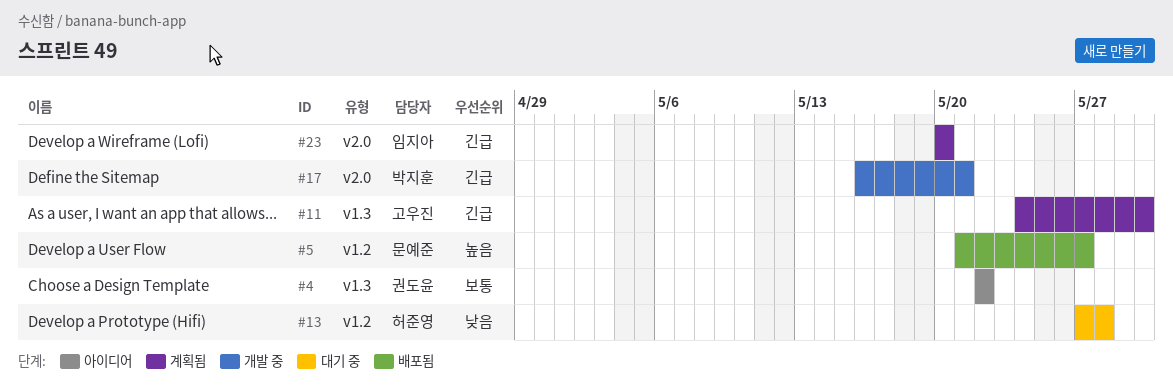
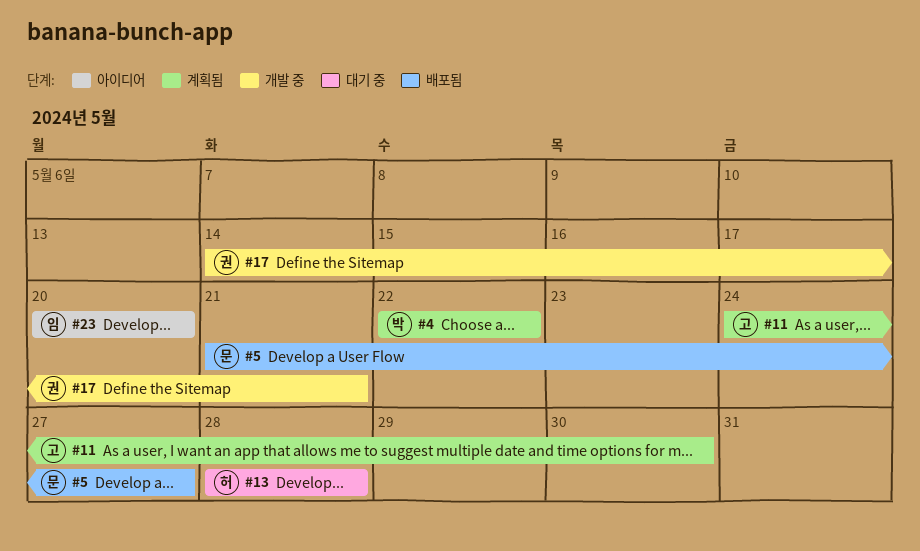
#4, status: 아이디어 -> 계획됨
#4, owner: 권도윤 -> 박지훈
#13, start: May 27 -> May 28
#17, owner: 박지훈 -> 권도윤
#17, start: May 16 -> May 14
#23, status: 계획됨 -> 아이디어

